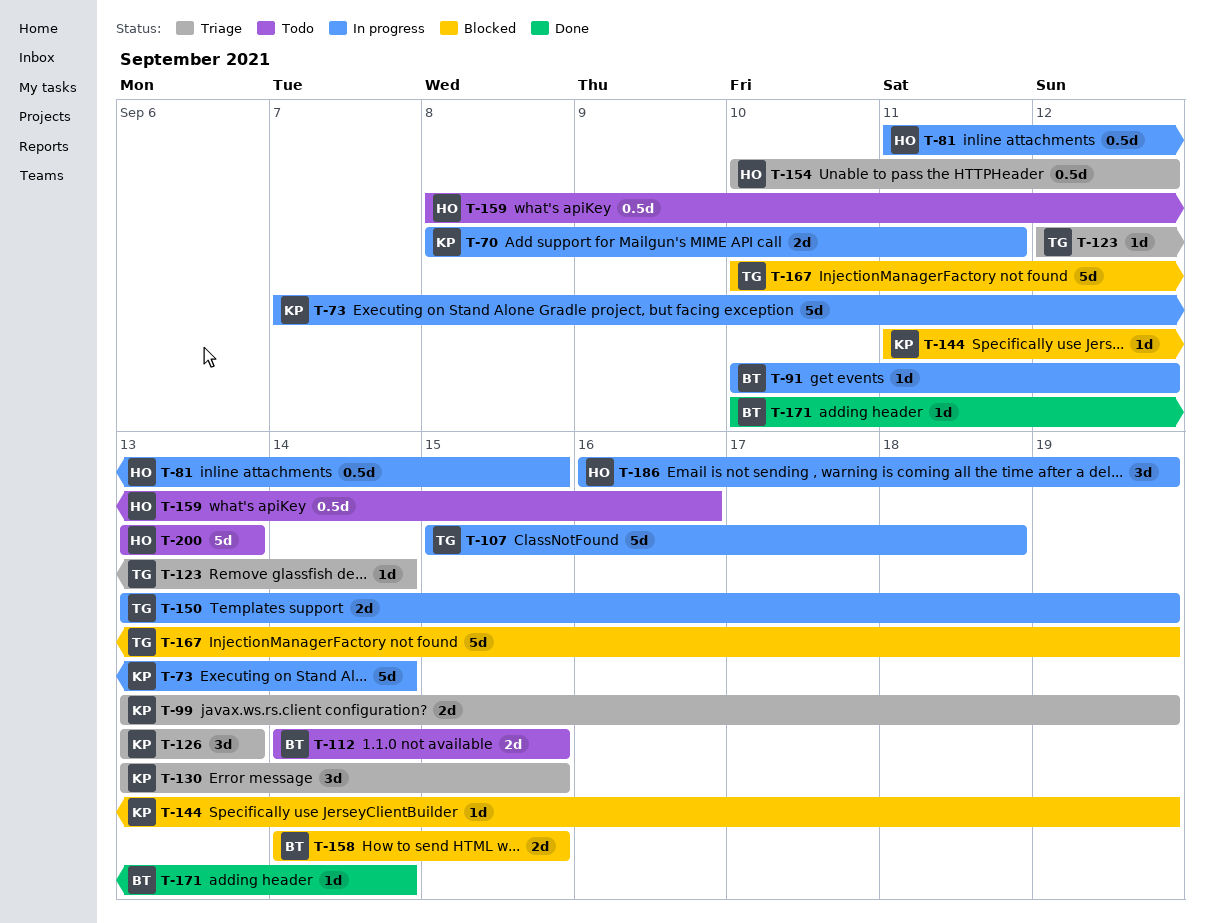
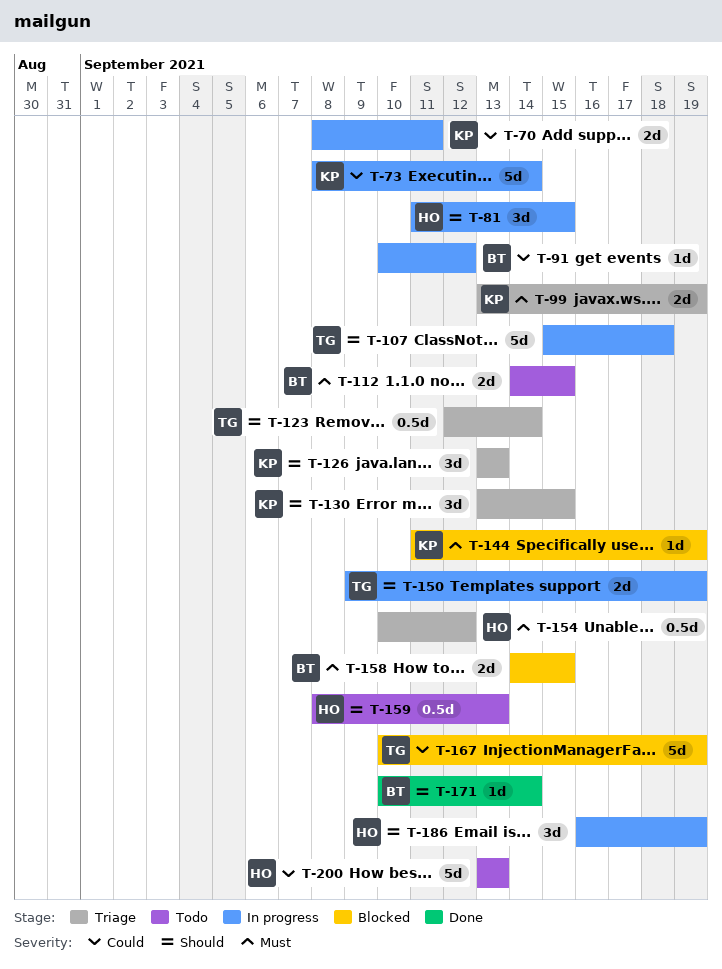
T-73, start: Sep 7 -> Sep 8
T-81, estimate: 0.5d -> 3d
T-123, estimate: 1d -> 0.5d
T-150, start: Sep 13 -> Sep 9
T-159, due: Sep 16 -> Sep 13

